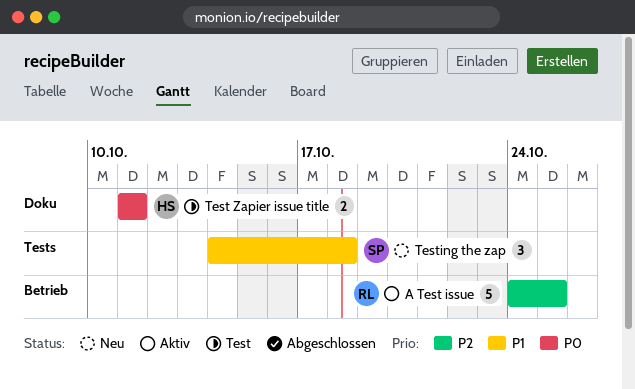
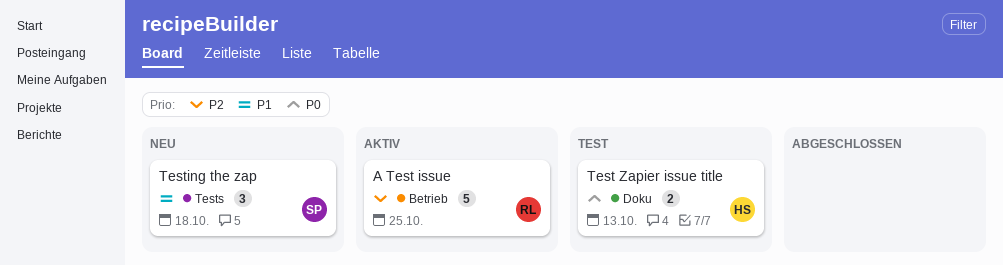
Test Zapier issue title, due: Oct 11 -> Oct 13

